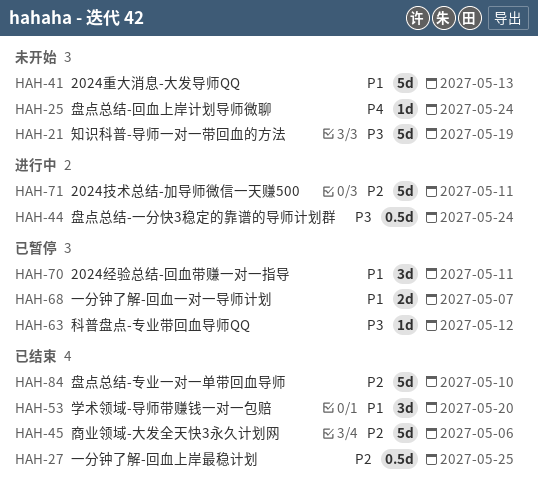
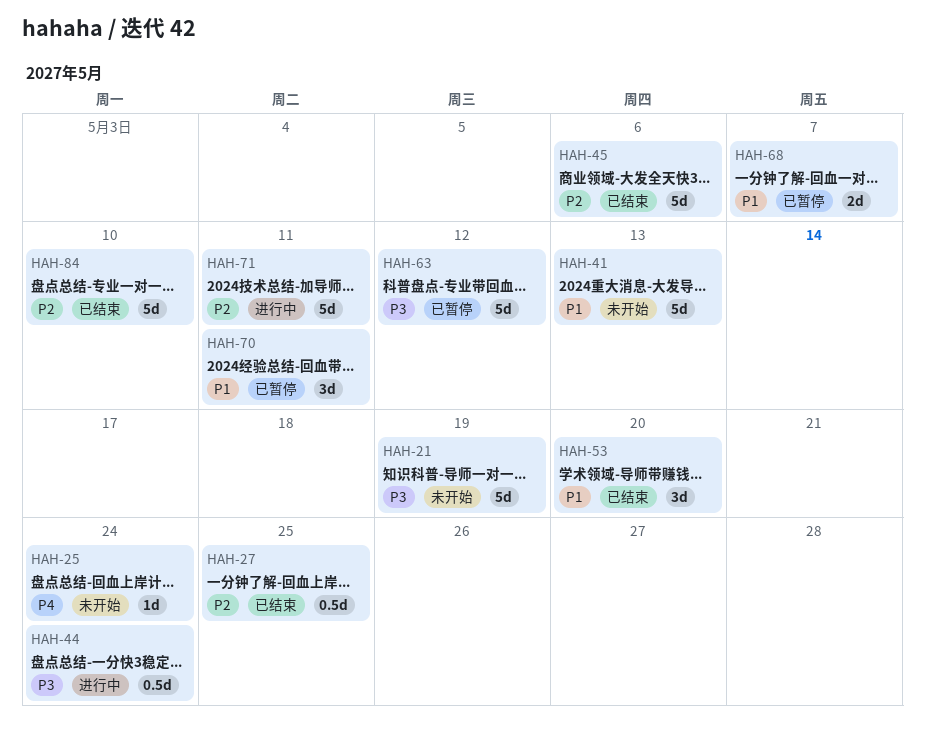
HAH-63, estimate: 1d -> 5d

